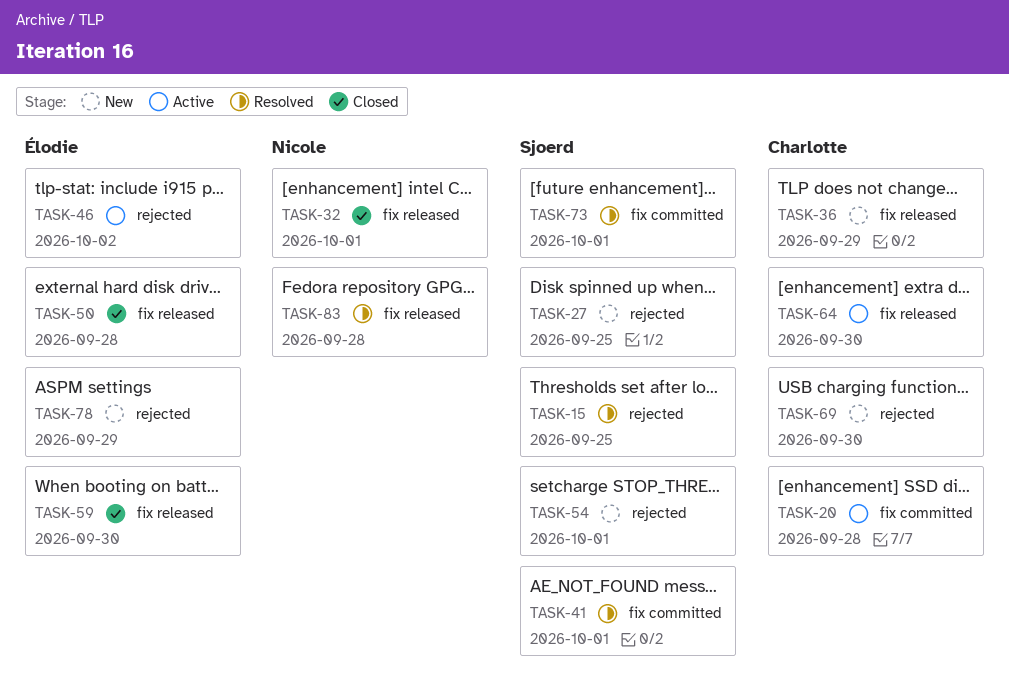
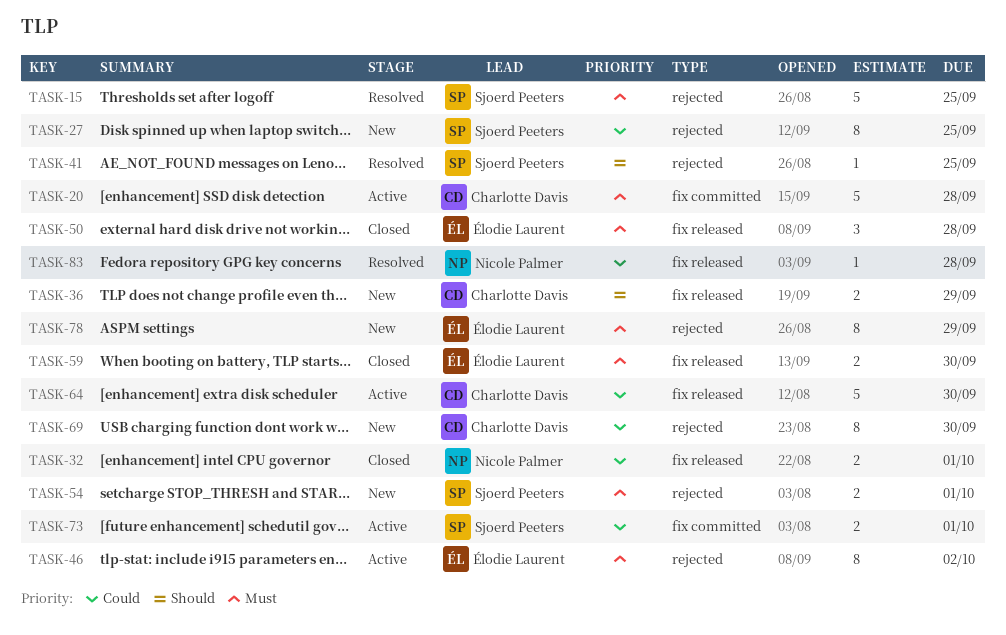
TASK-41, label: fix committed -> rejected
TASK-41, due: Oct 1 -> Sep 25
TASK-73, status: Resolved -> Active

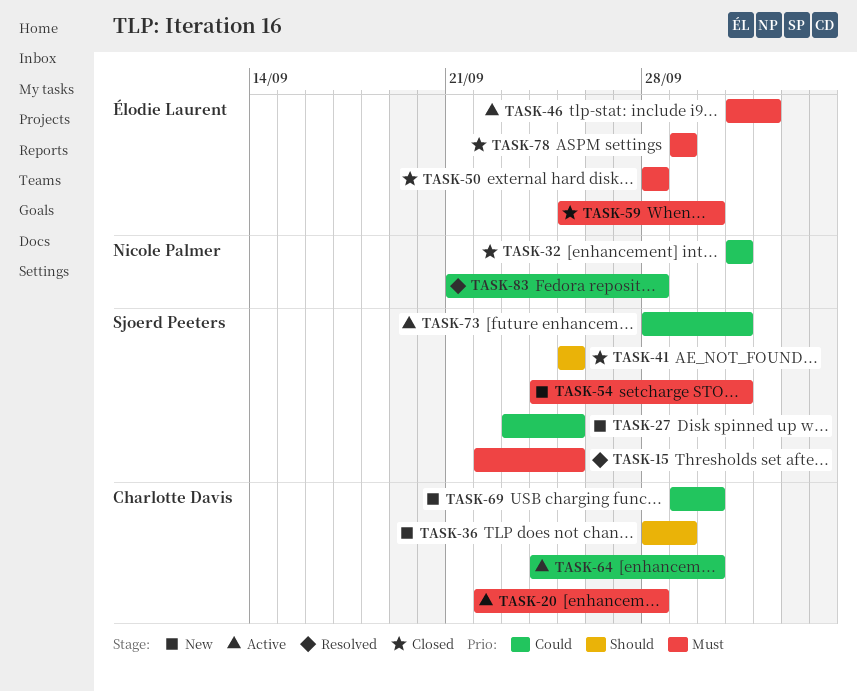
TASK-41, status: Resolved -> Closed
TASK-78, status: New -> Closed

